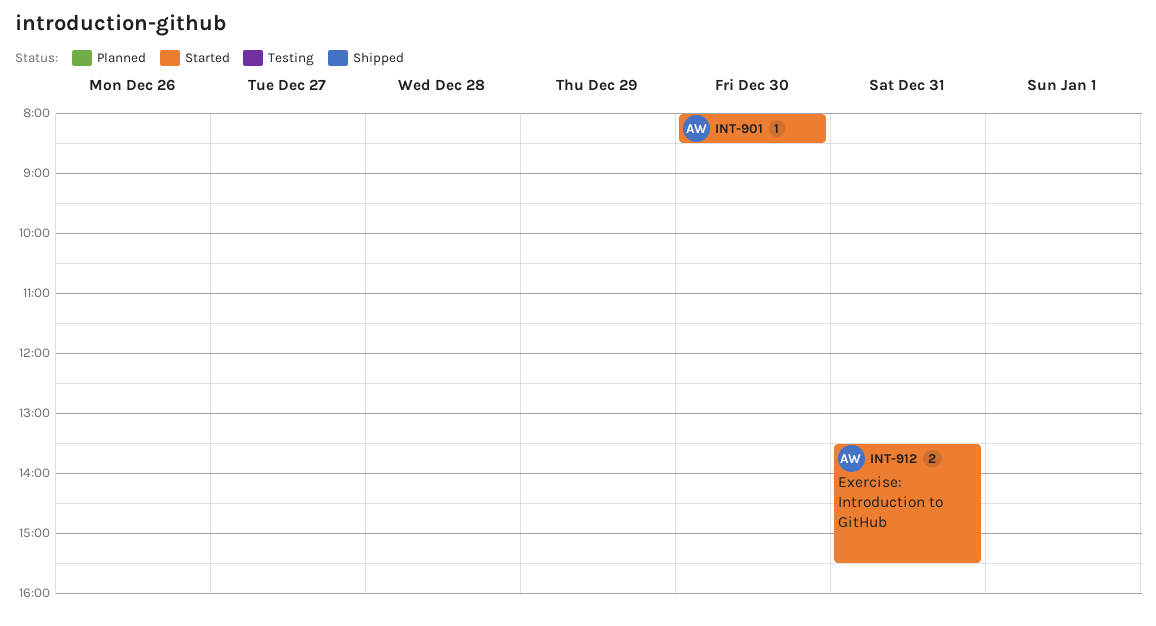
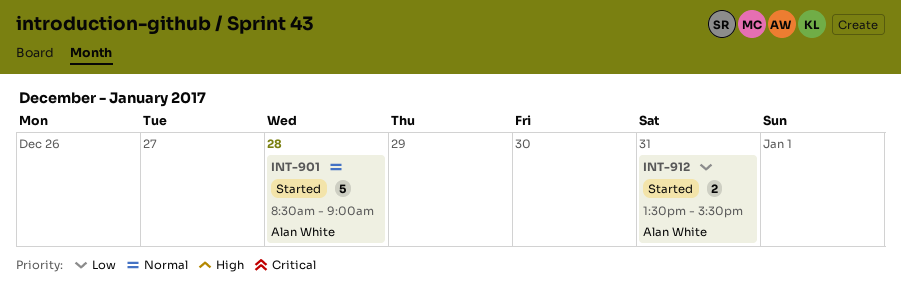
INT-901, estimate: 1 -> 5
INT-901, day: Dec 30 -> Dec 28
INT-901, begins: 08:00 -> 08:30
INT-901, ends: 08:30 -> 09:00

